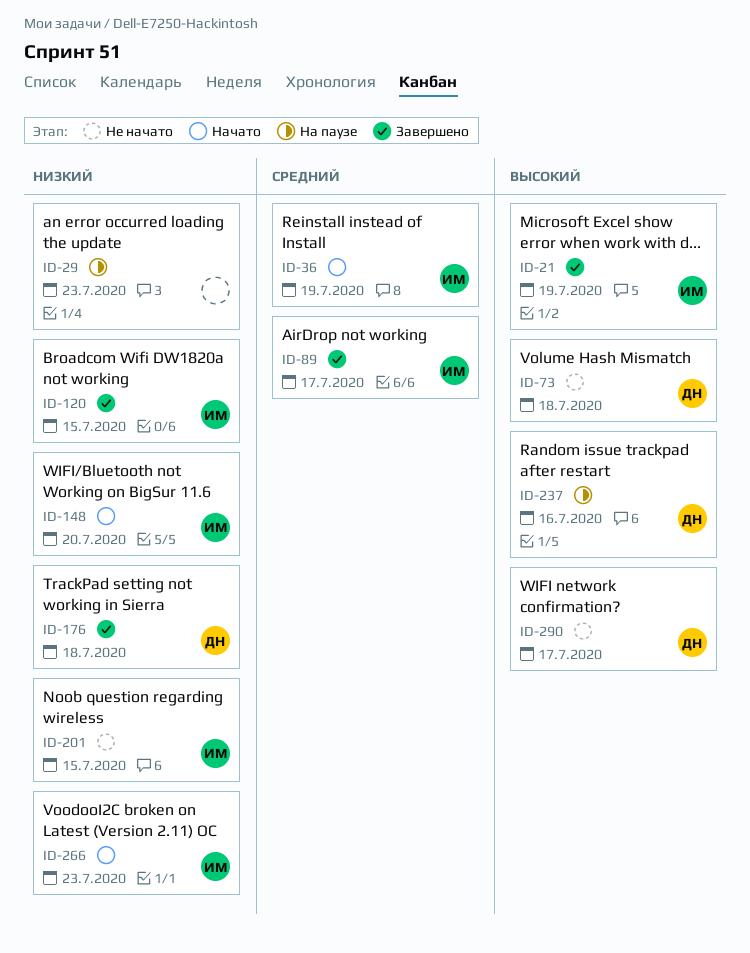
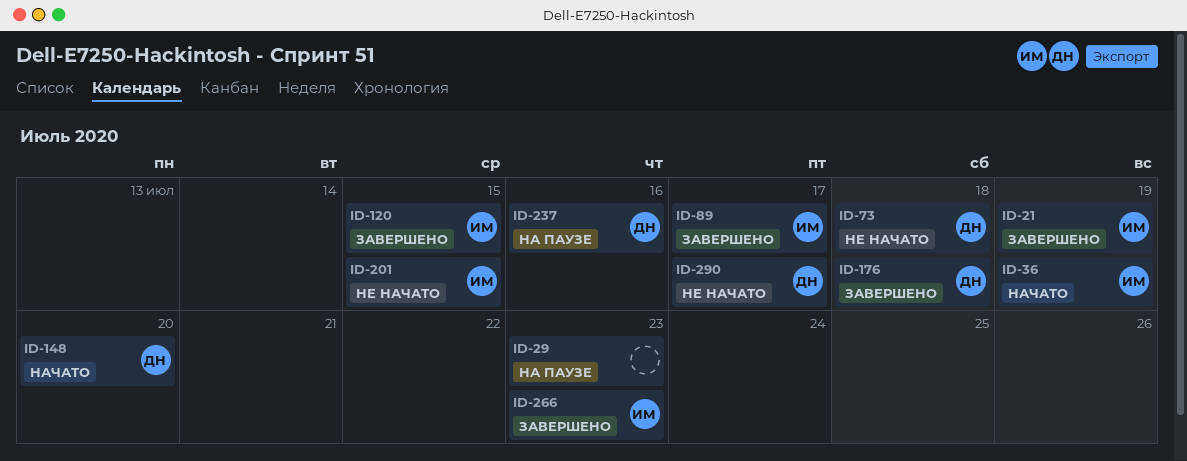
ID-148, owner: ИМ -> ДН
ID-266, status: Начато -> Завершено

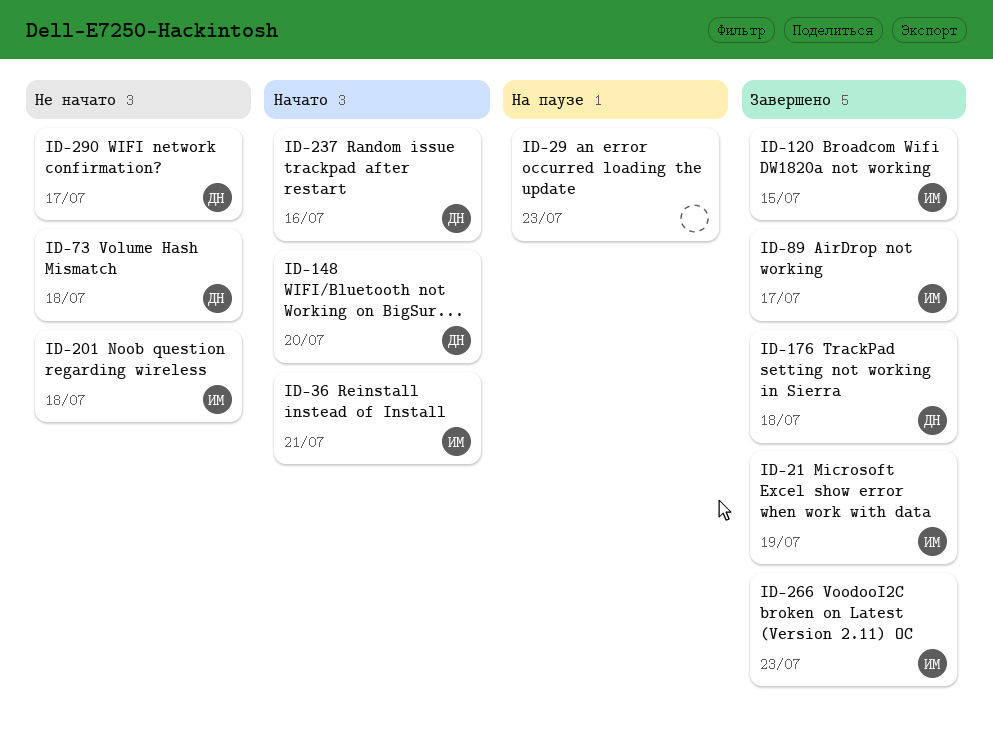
ID-36, due: Jul 19 -> Jul 21
ID-201, due: Jul 15 -> Jul 18
ID-237, status: На паузе -> Начато

